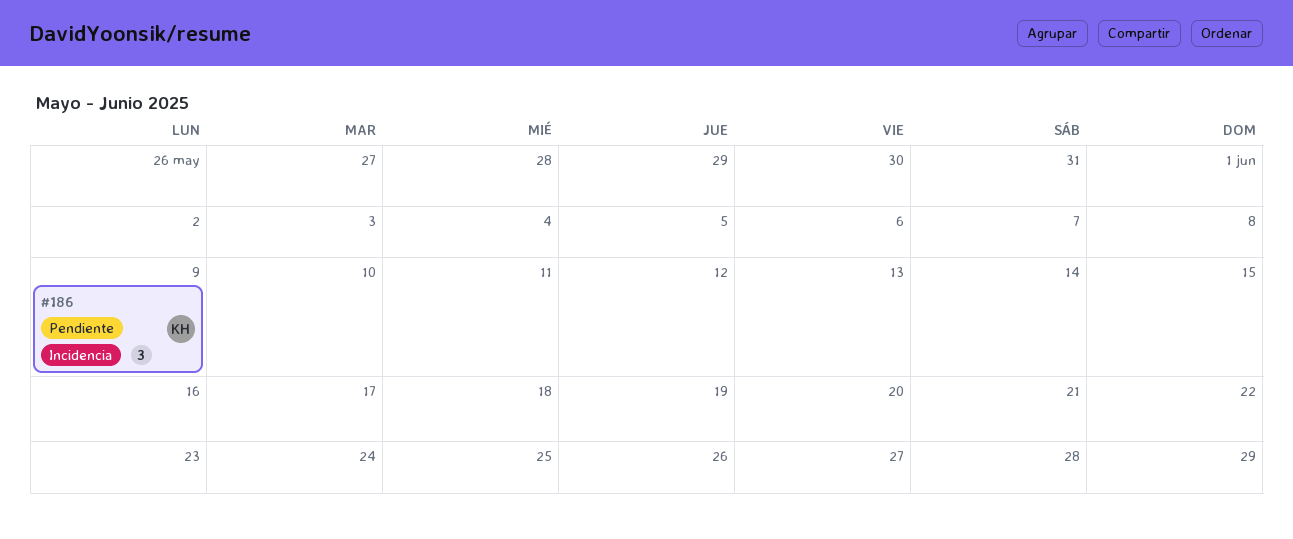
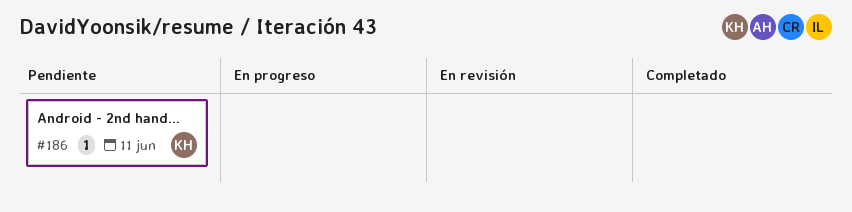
#186, estimate: 3 -> 1
#186, due: Jun 9 -> Jun 11

